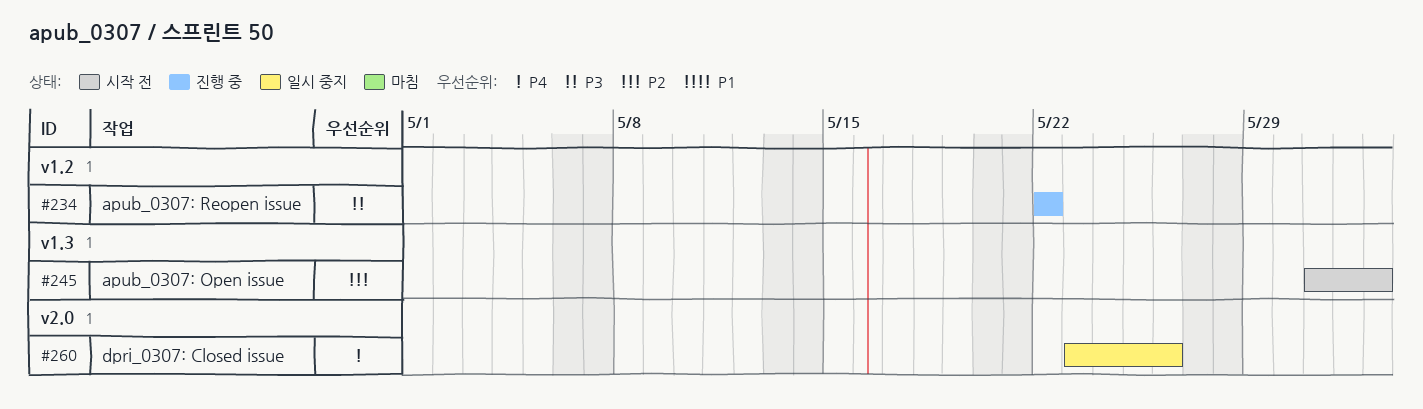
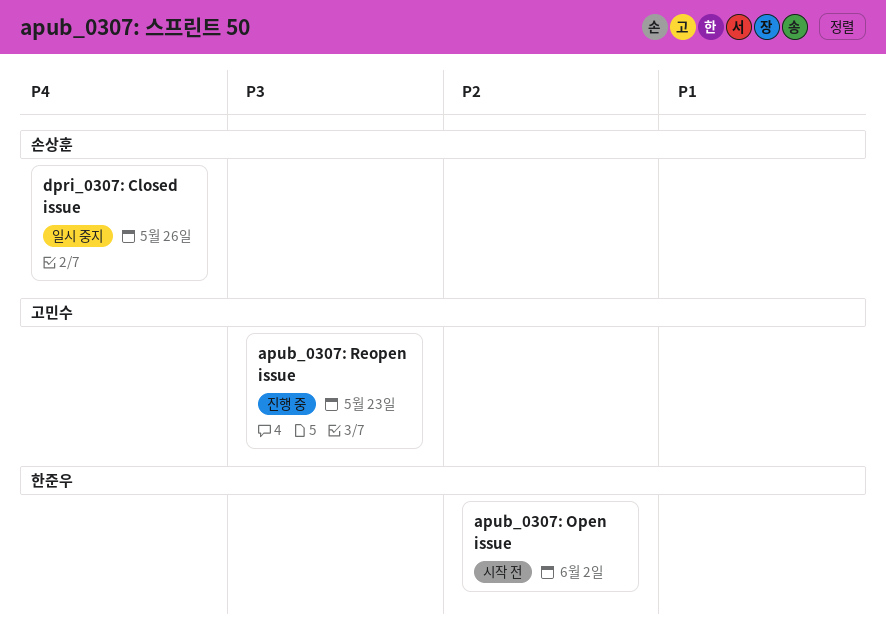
apub_0307: Reopen issue, due: May 22 -> May 23

